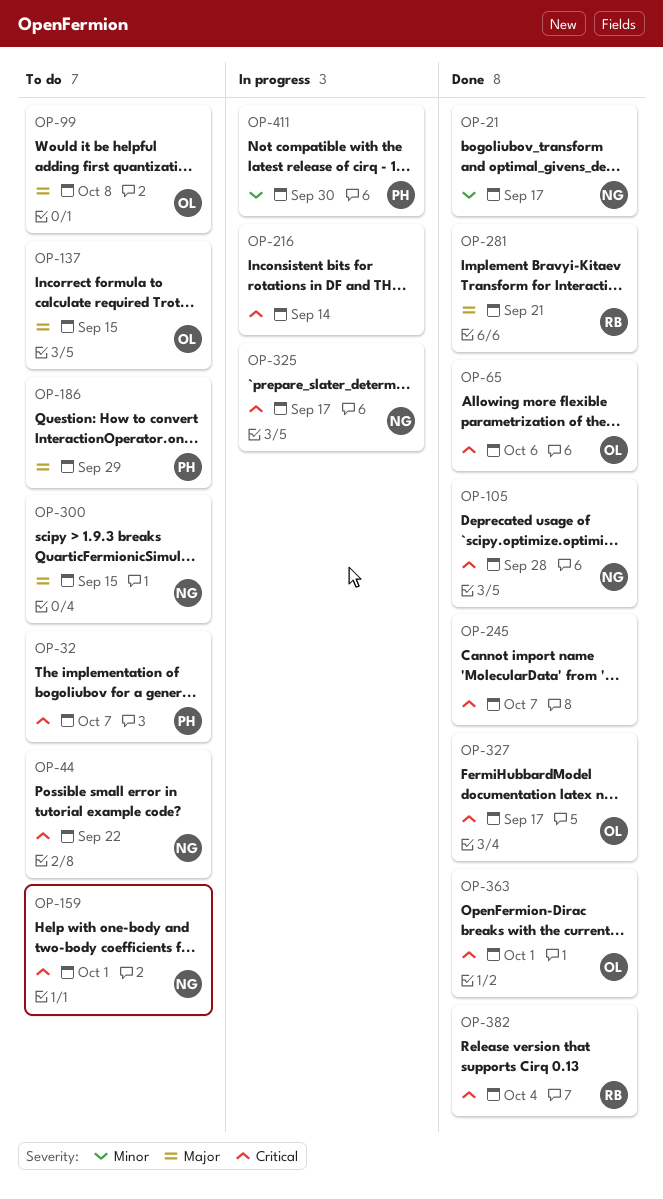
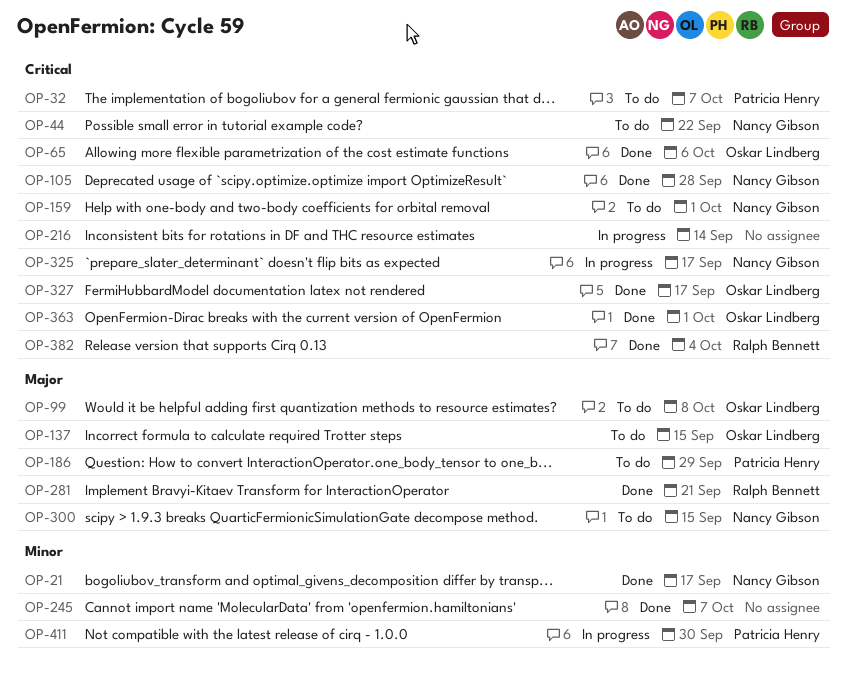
OP-245, priority: Critical -> Minor

